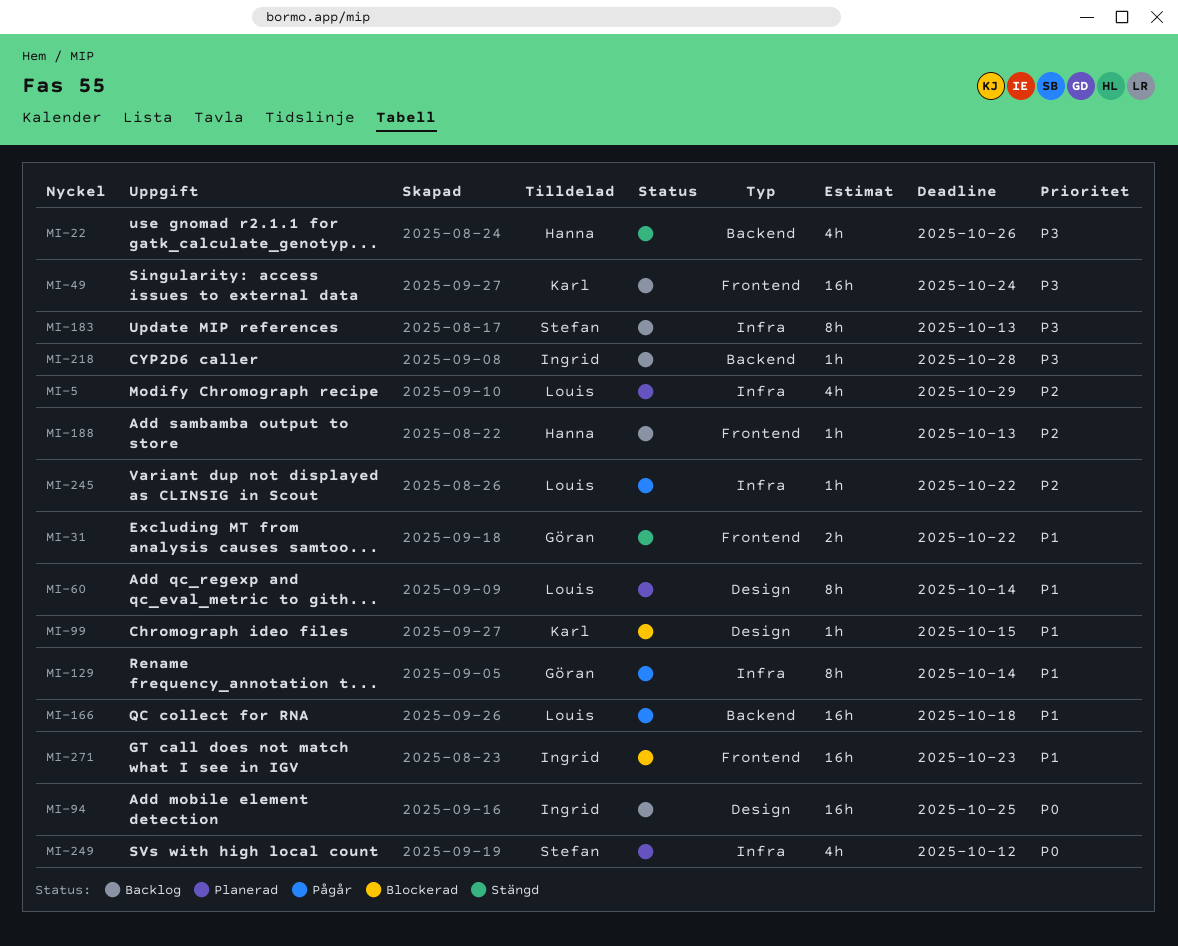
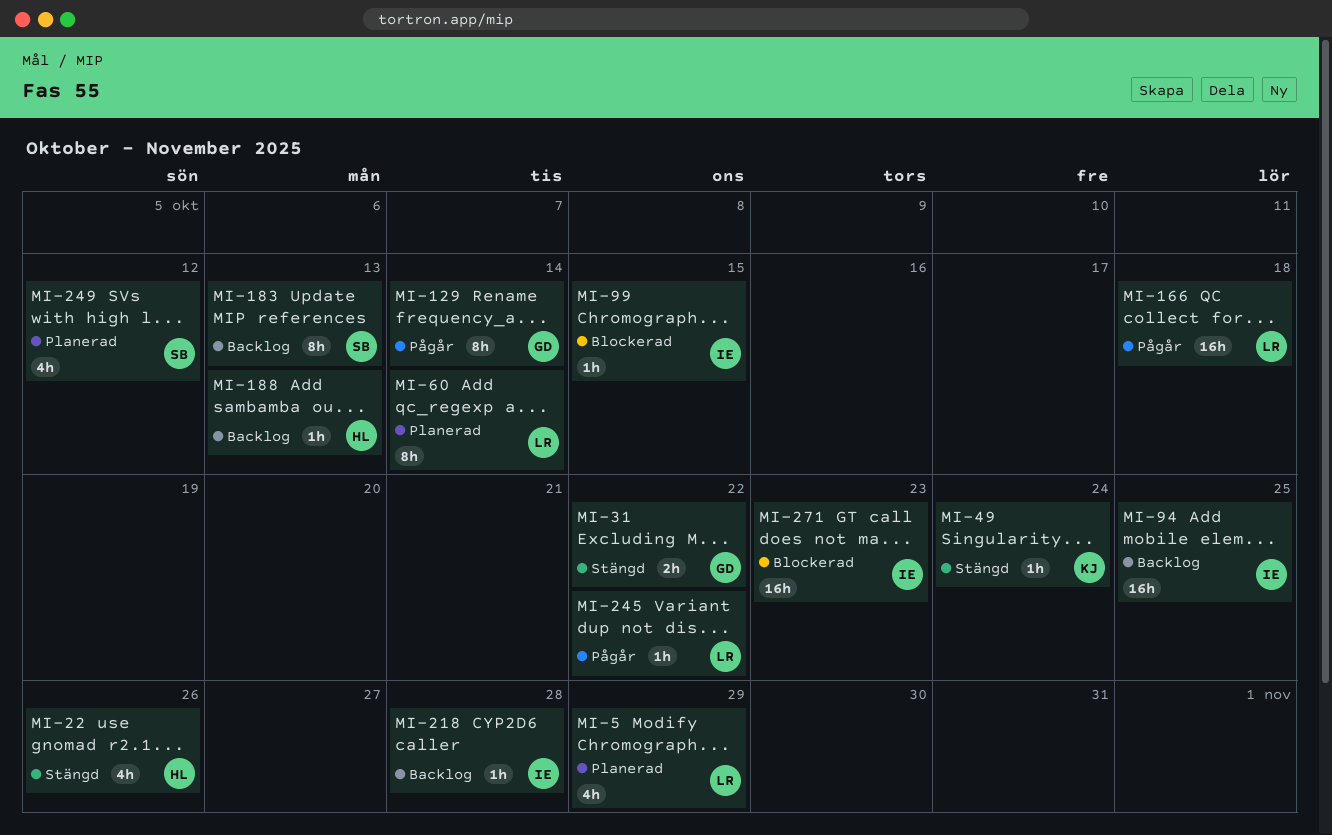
MI-49, status: Backlog -> Stängd
MI-49, estimate: 16h -> 1h
MI-99, owner: Karl -> Ingrid

